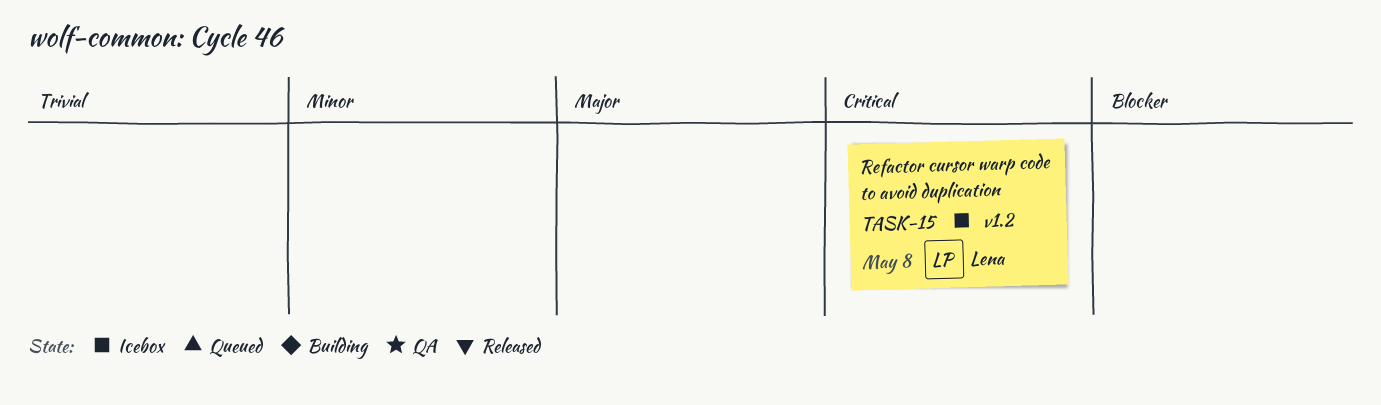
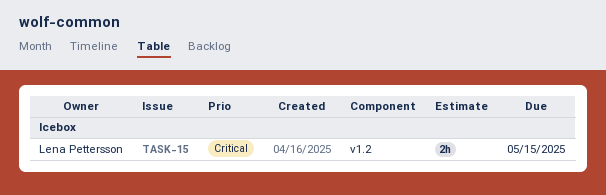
TASK-15, due: May 8 -> May 15

